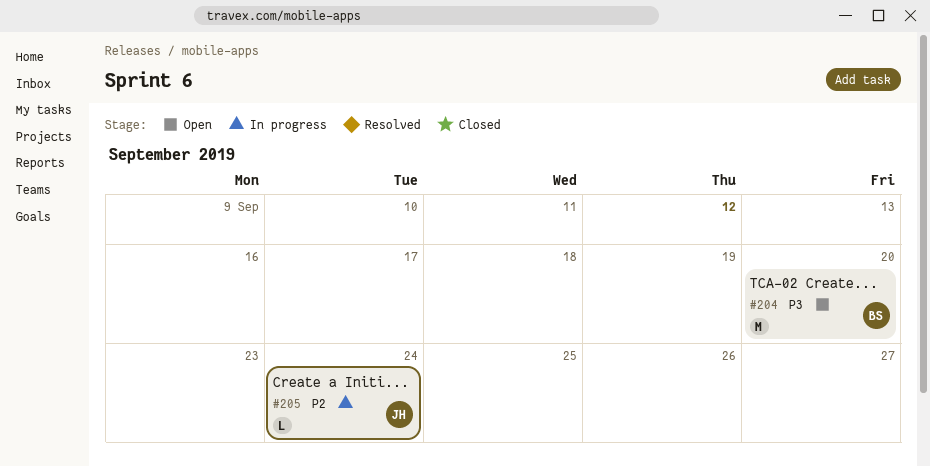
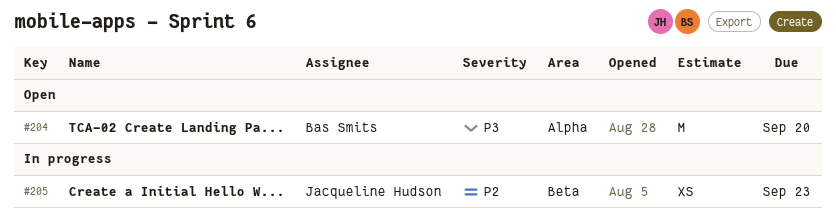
#205, estimate: L -> XS
#205, due: Sep 24 -> Sep 23

